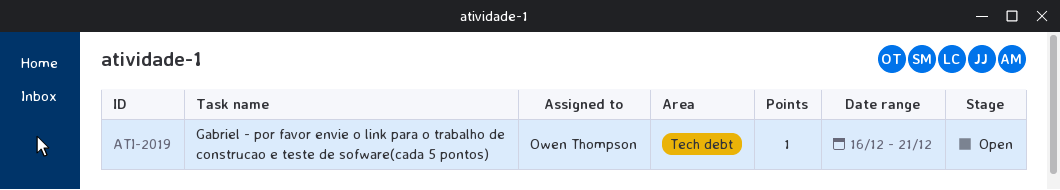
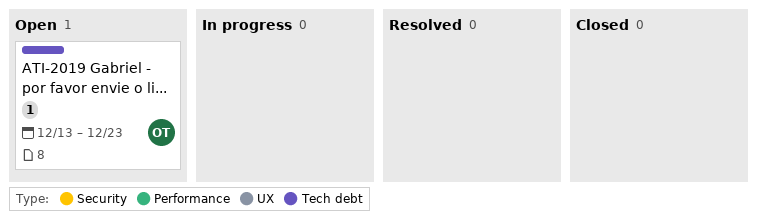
ATI-2019, start: Dec 16 -> Dec 13
ATI-2019, due: Dec 21 -> Dec 23

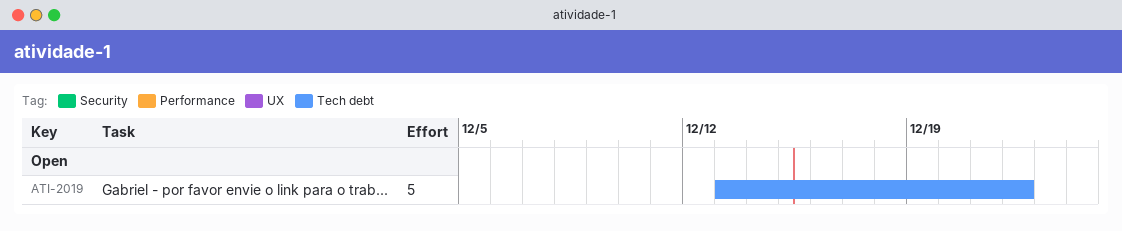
ATI-2019, estimate: 1 -> 5
ATI-2019, due: Dec 23 -> Dec 22

